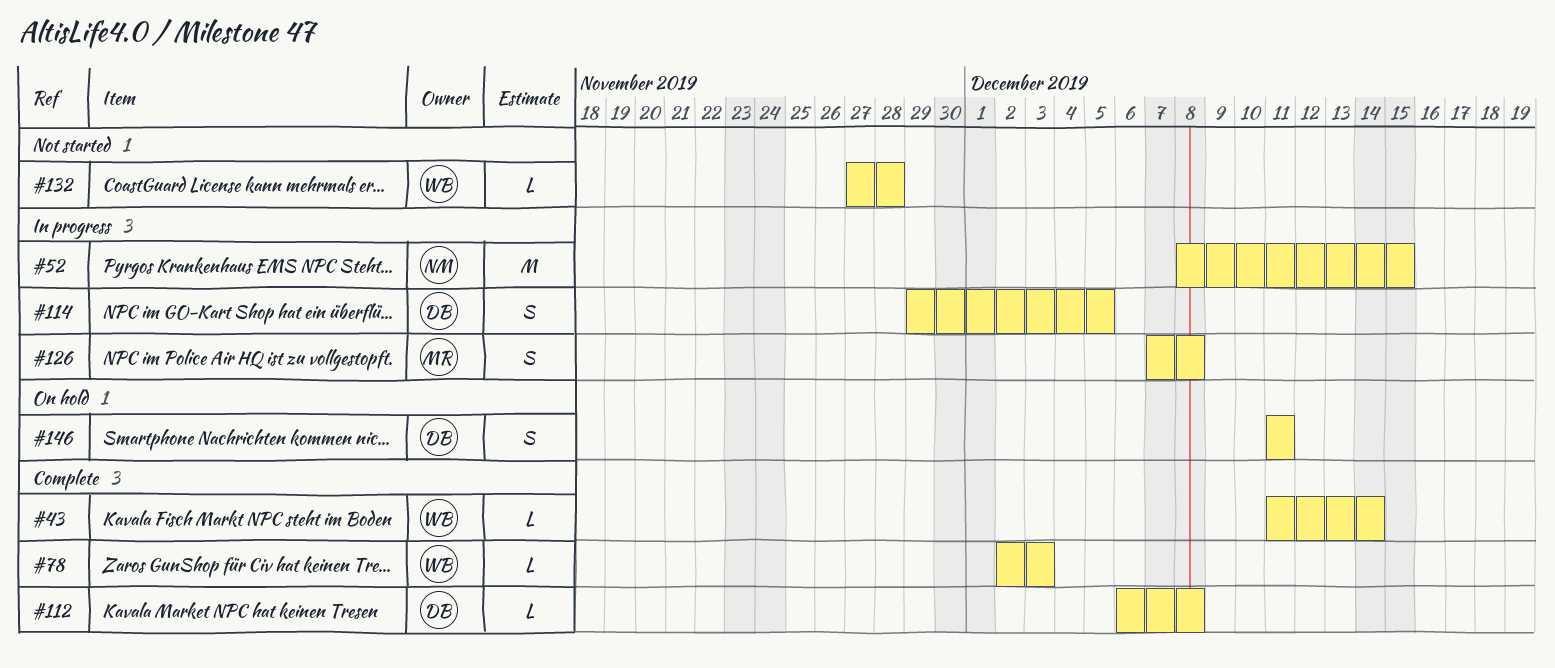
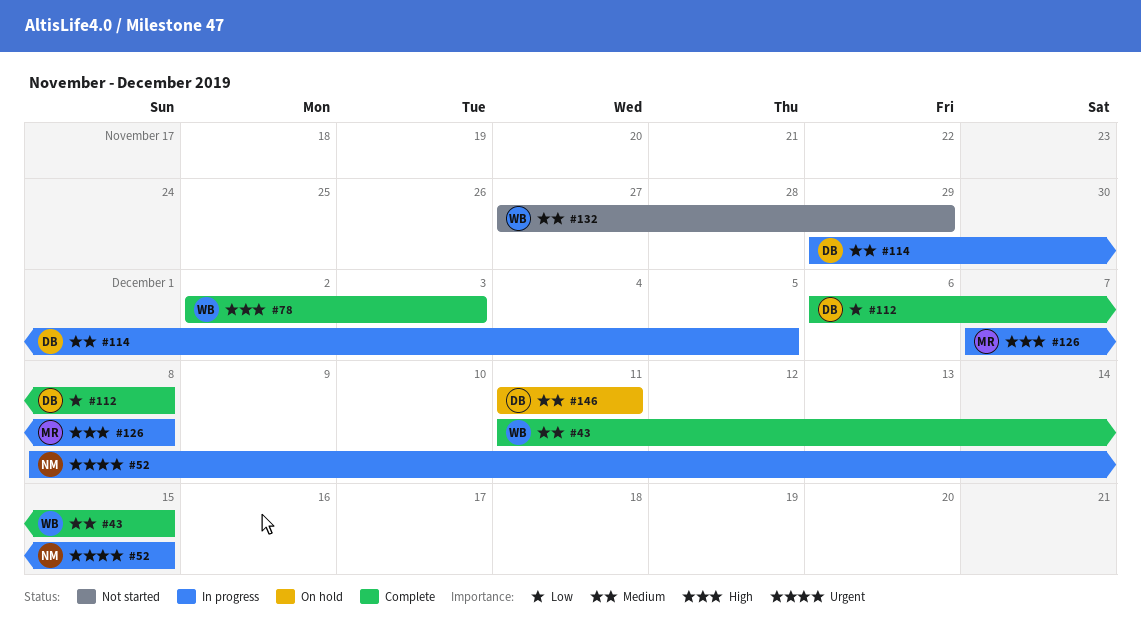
#43, due: Dec 14 -> Dec 15
#132, due: Nov 28 -> Nov 29

